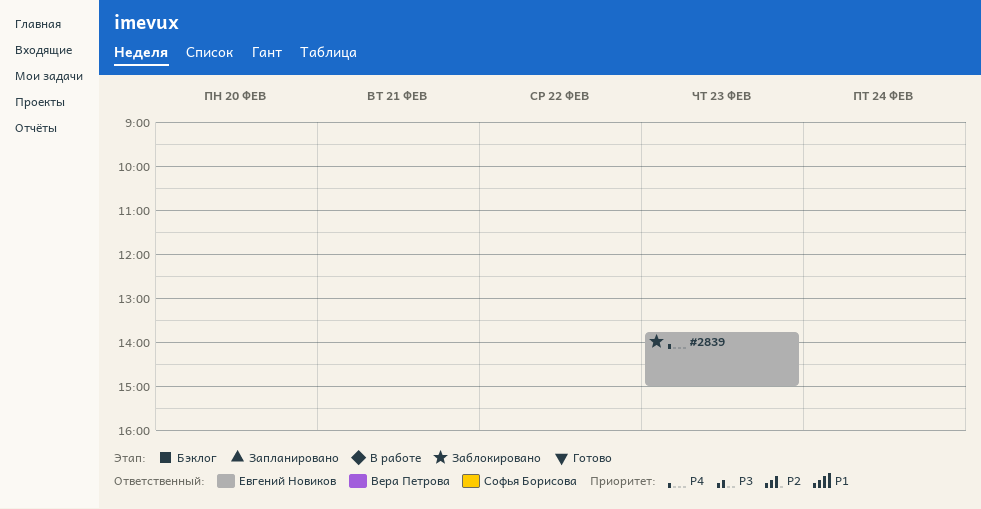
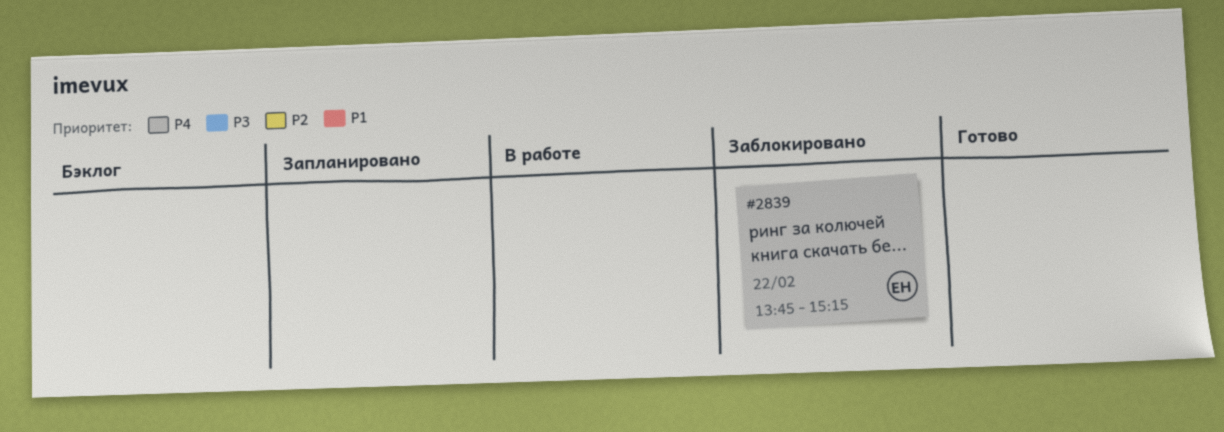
#2839, day: Feb 23 -> Feb 22
#2839, ends: 15:00 -> 15:15

